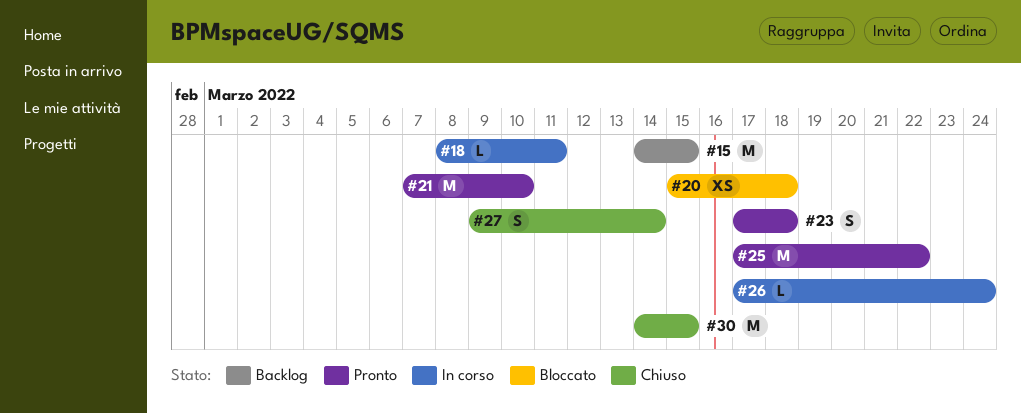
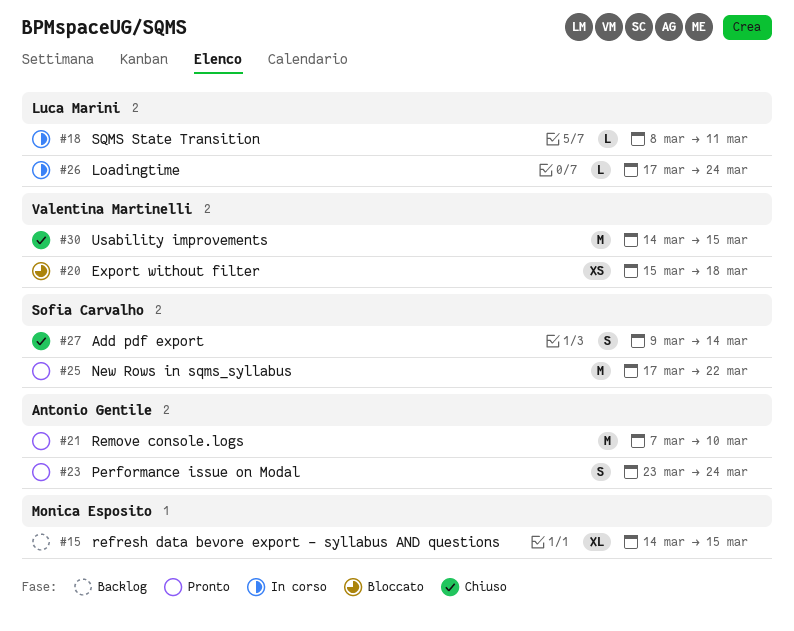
#15, estimate: M -> XL
#23, start: Mar 17 -> Mar 23
#23, due: Mar 18 -> Mar 24

